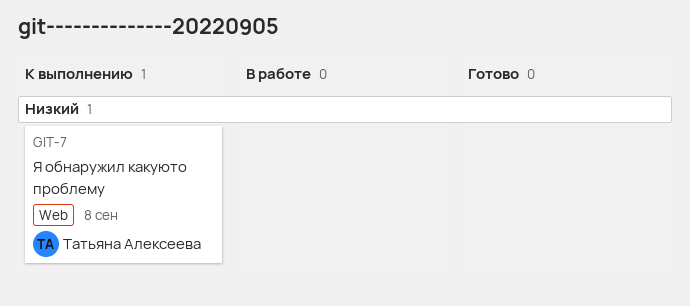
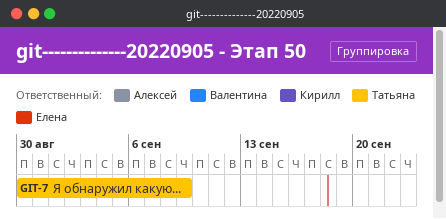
GIT-7, due: Sep 8 -> Sep 9

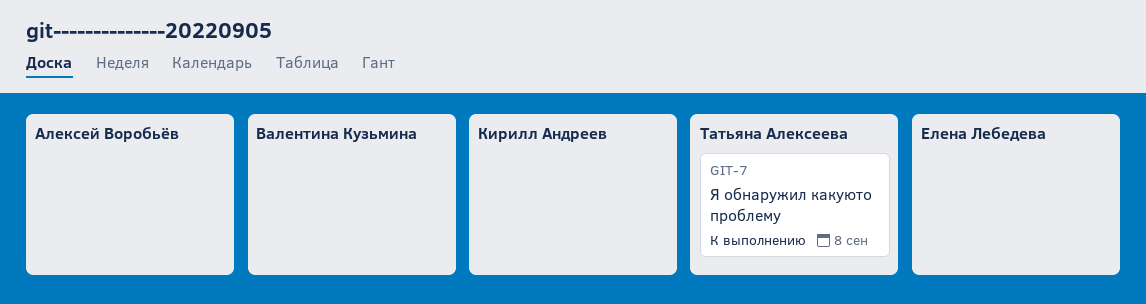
GIT-7, due: Sep 9 -> Sep 8

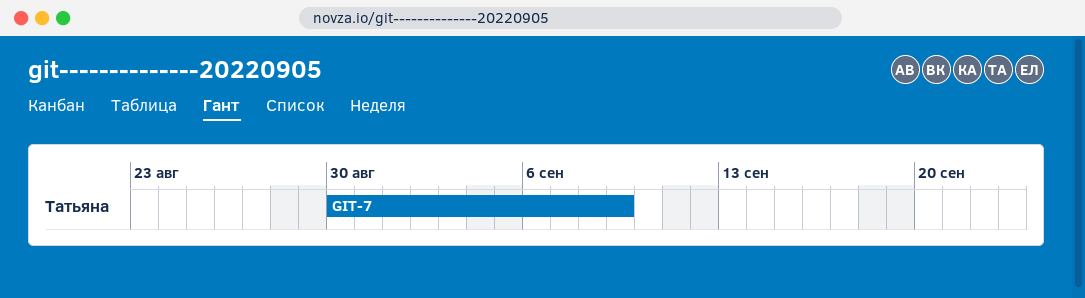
GIT-7, due: Sep 8 -> Sep 9

